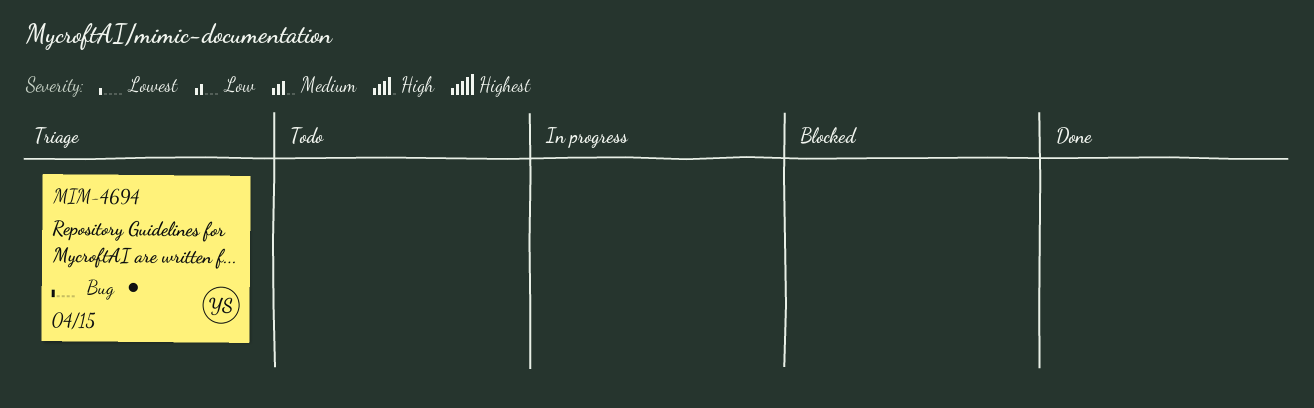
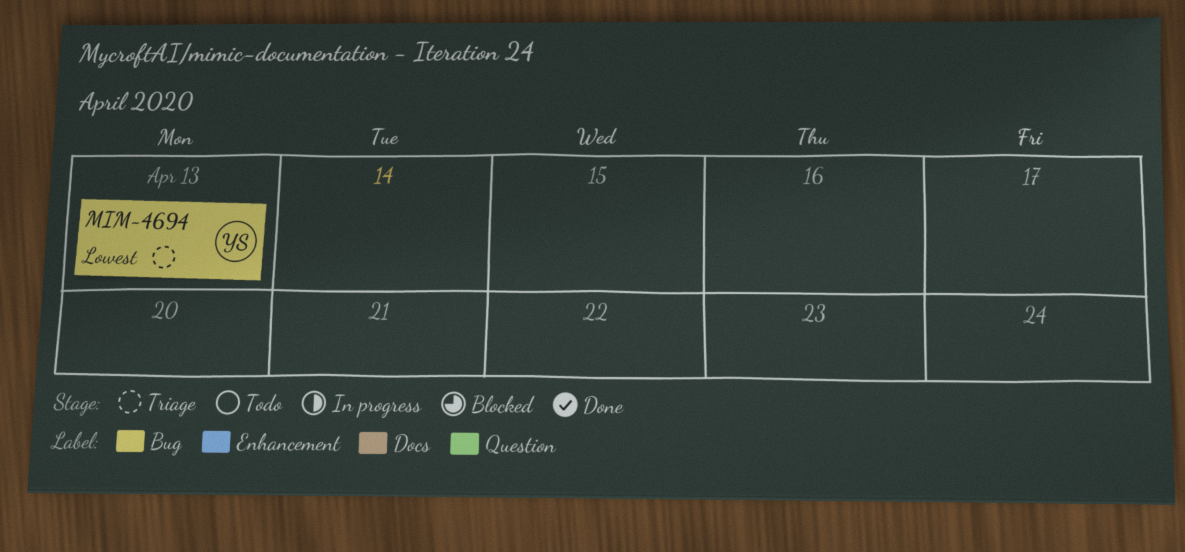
MIM-4694, due: Apr 15 -> Apr 13

